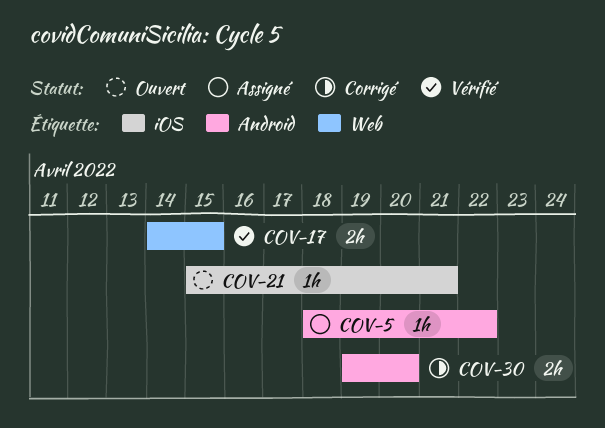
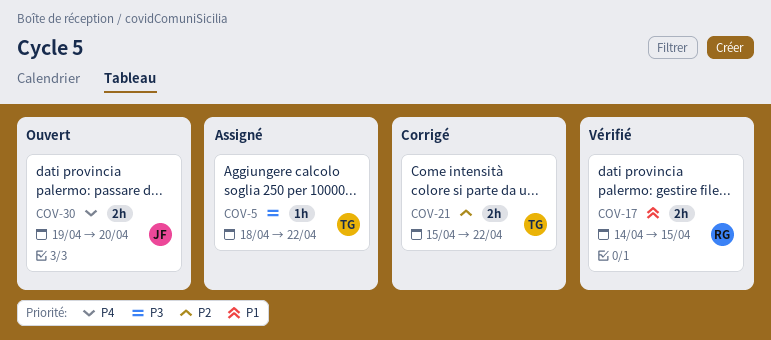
COV-21, status: Ouvert -> Corrigé
COV-21, estimate: 1h -> 2h
COV-21, due: Apr 21 -> Apr 22
COV-30, status: Corrigé -> Ouvert

